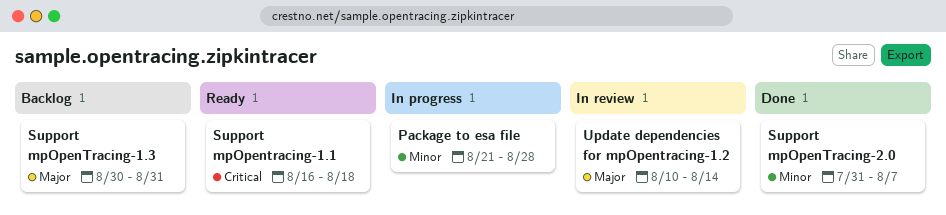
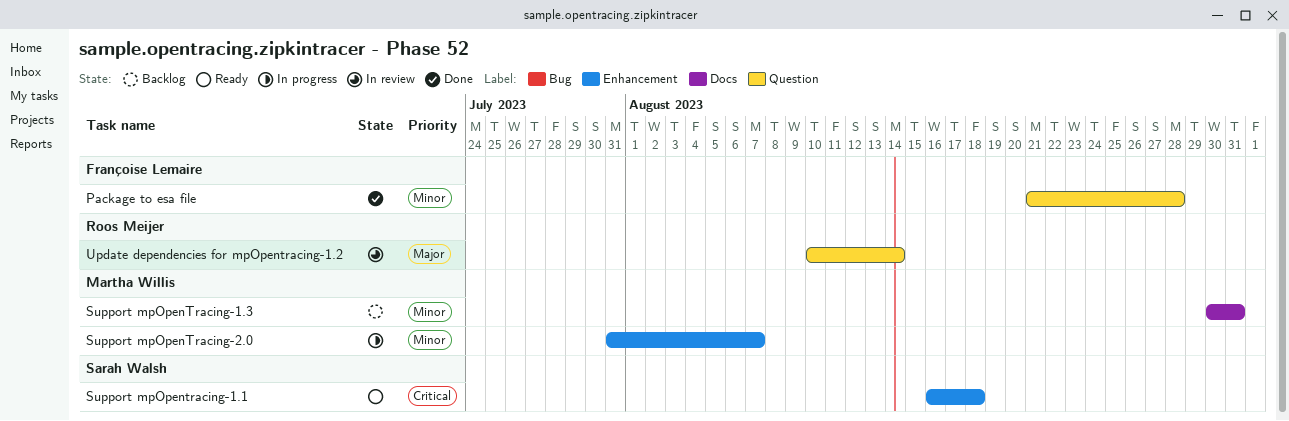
Package to esa file, status: In progress -> Done
Support mpOpenTracing-1.3, priority: Major -> Minor
Support mpOpenTracing-2.0, status: Done -> In progress

